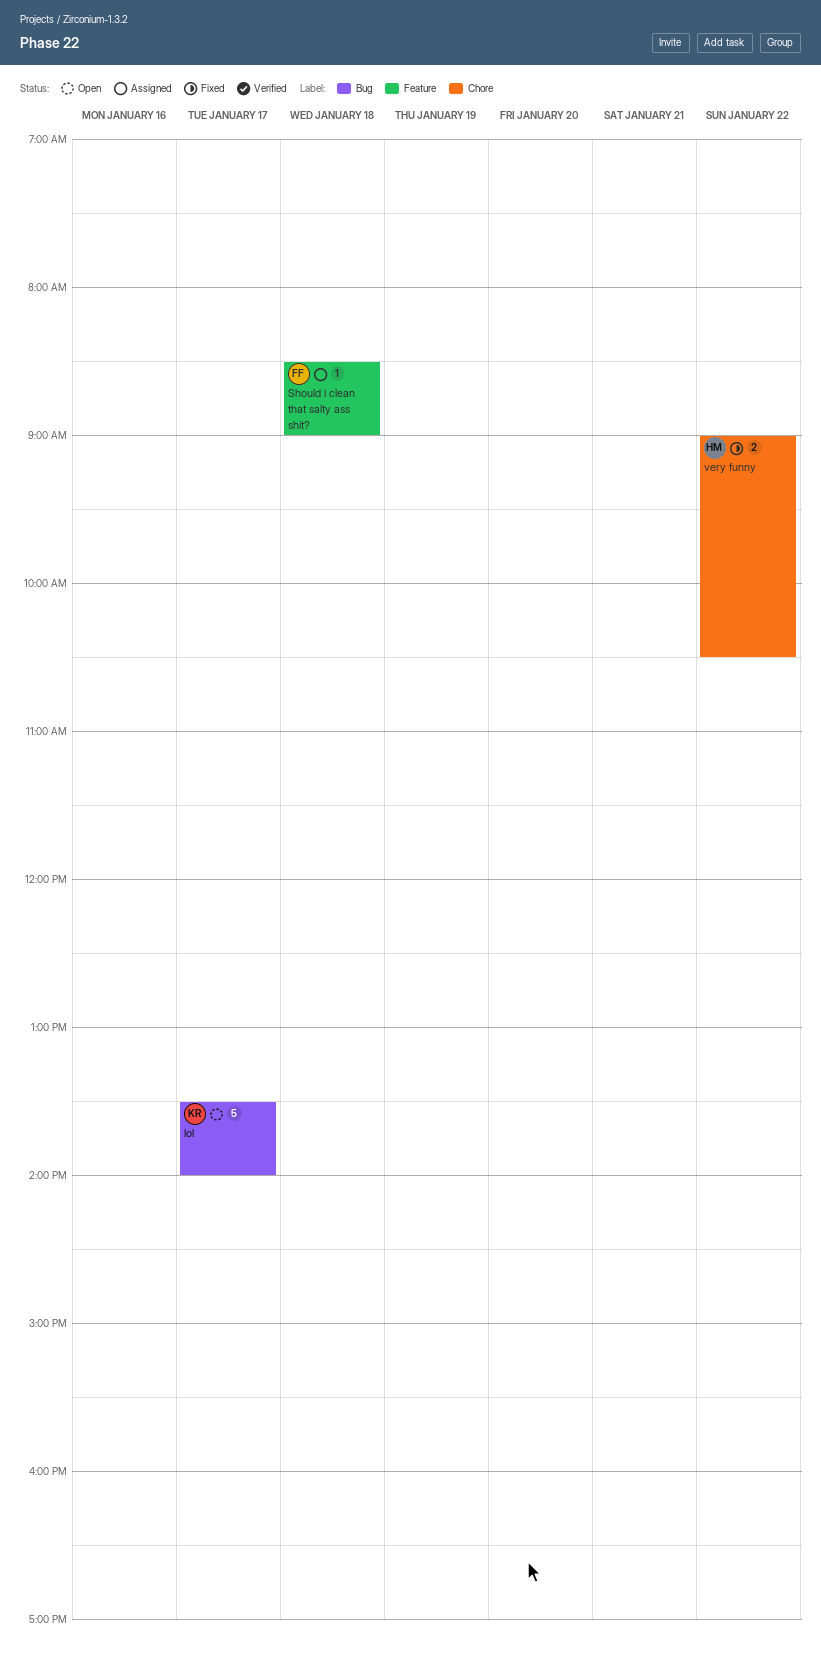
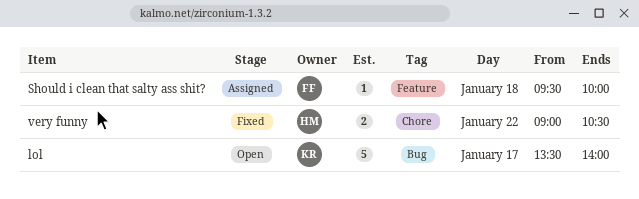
Should i clean that salty ass shit?, begins: 08:30 -> 09:30
Should i clean that salty ass shit?, ends: 09:00 -> 10:00

